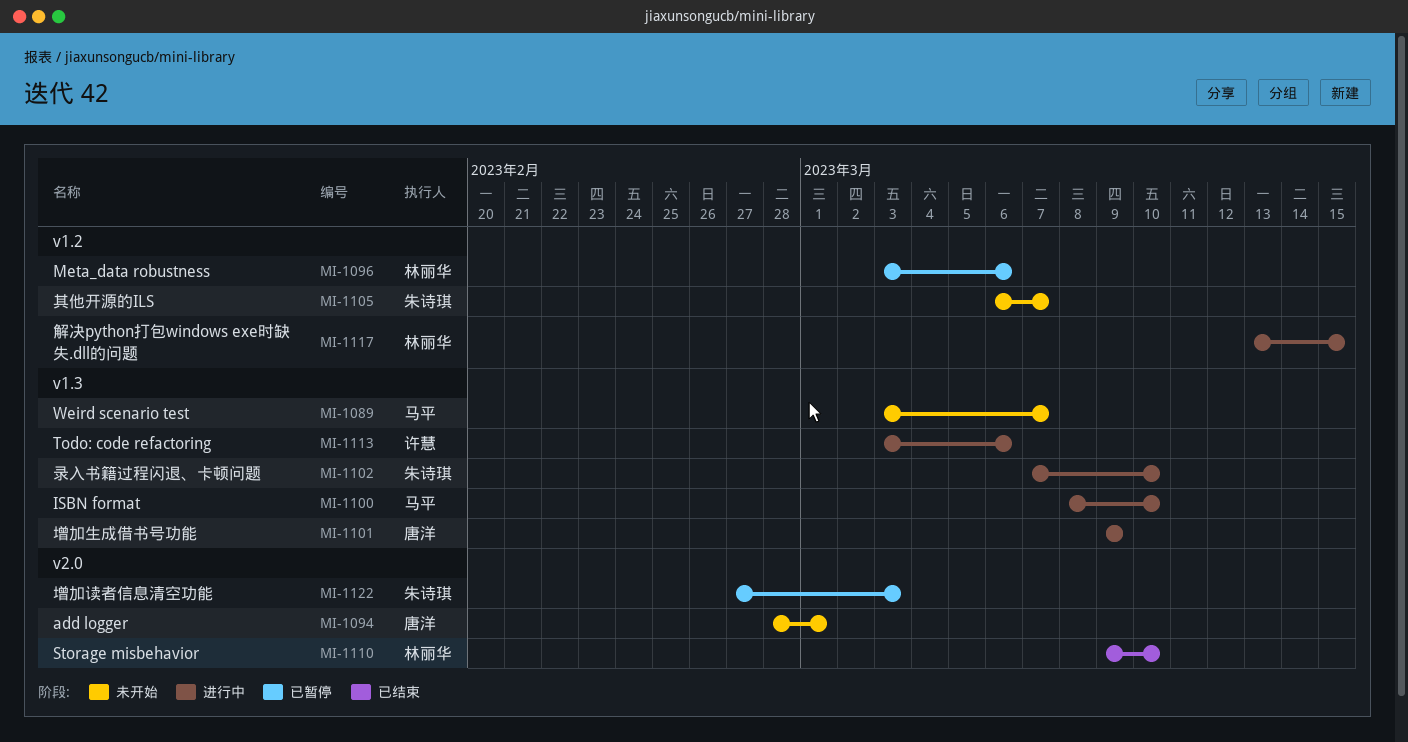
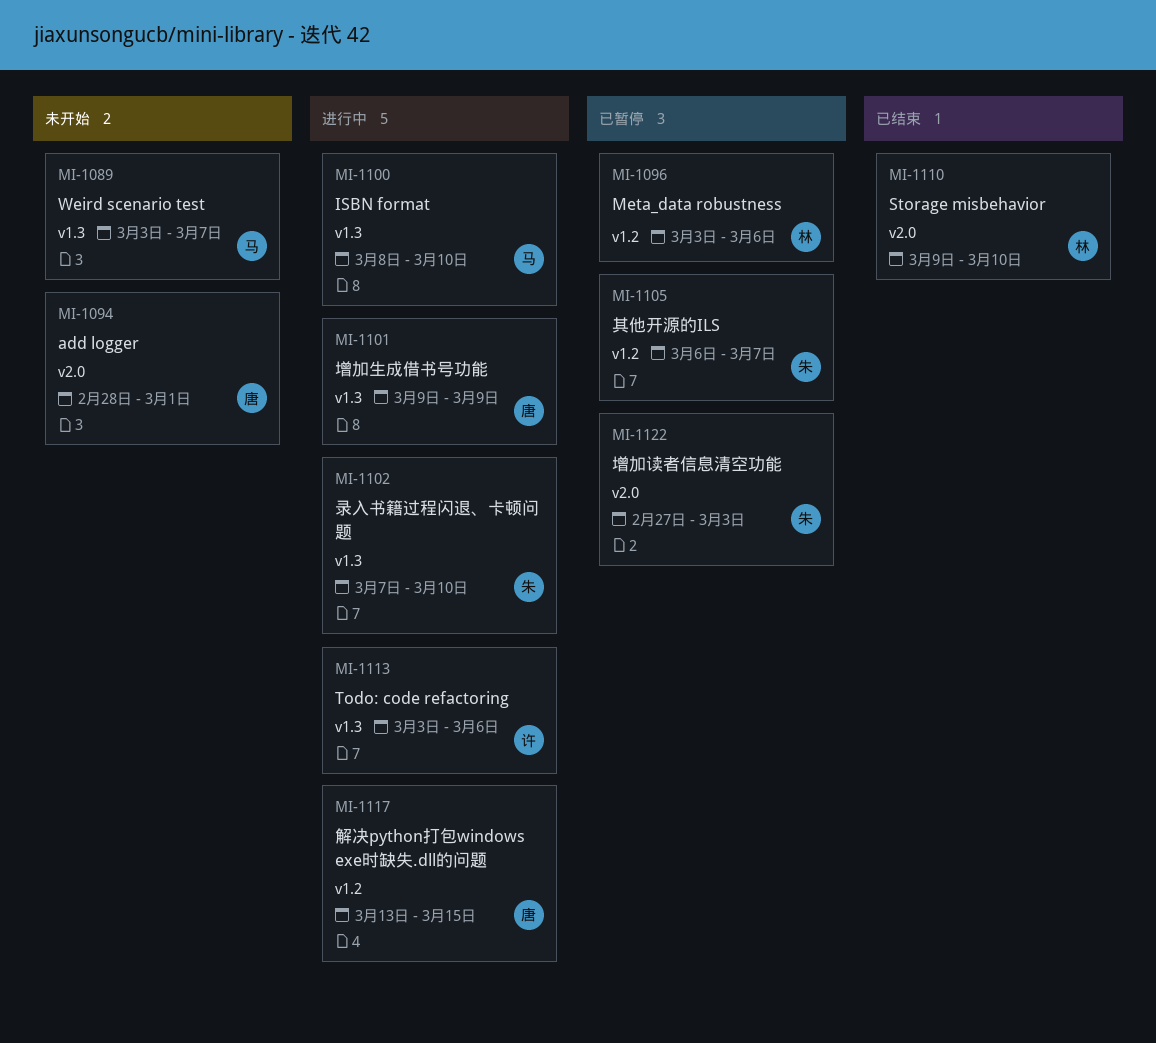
MI-1105, status: 未开始 -> 已暂停
MI-1117, owner: 林丽华 -> 唐洋

